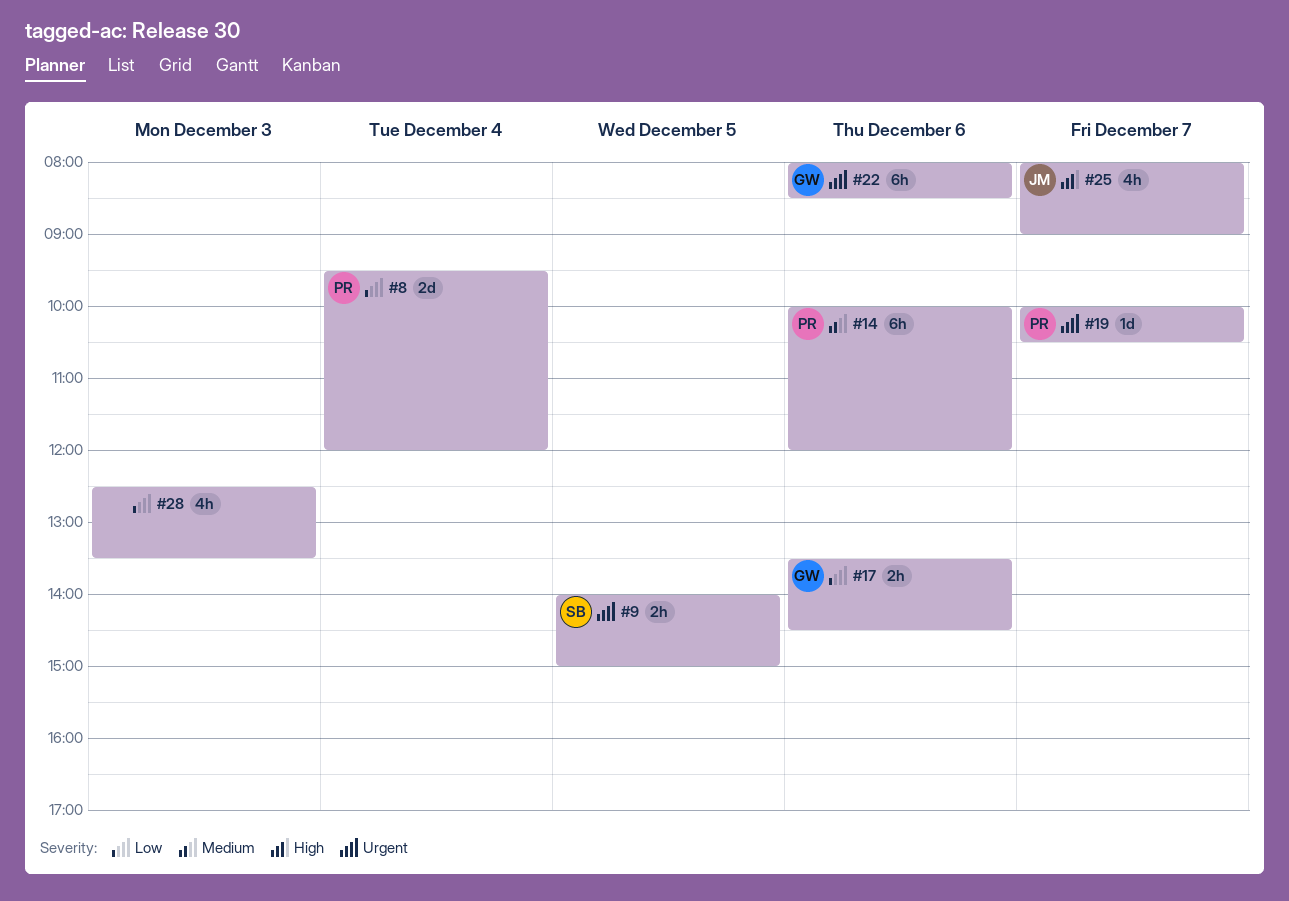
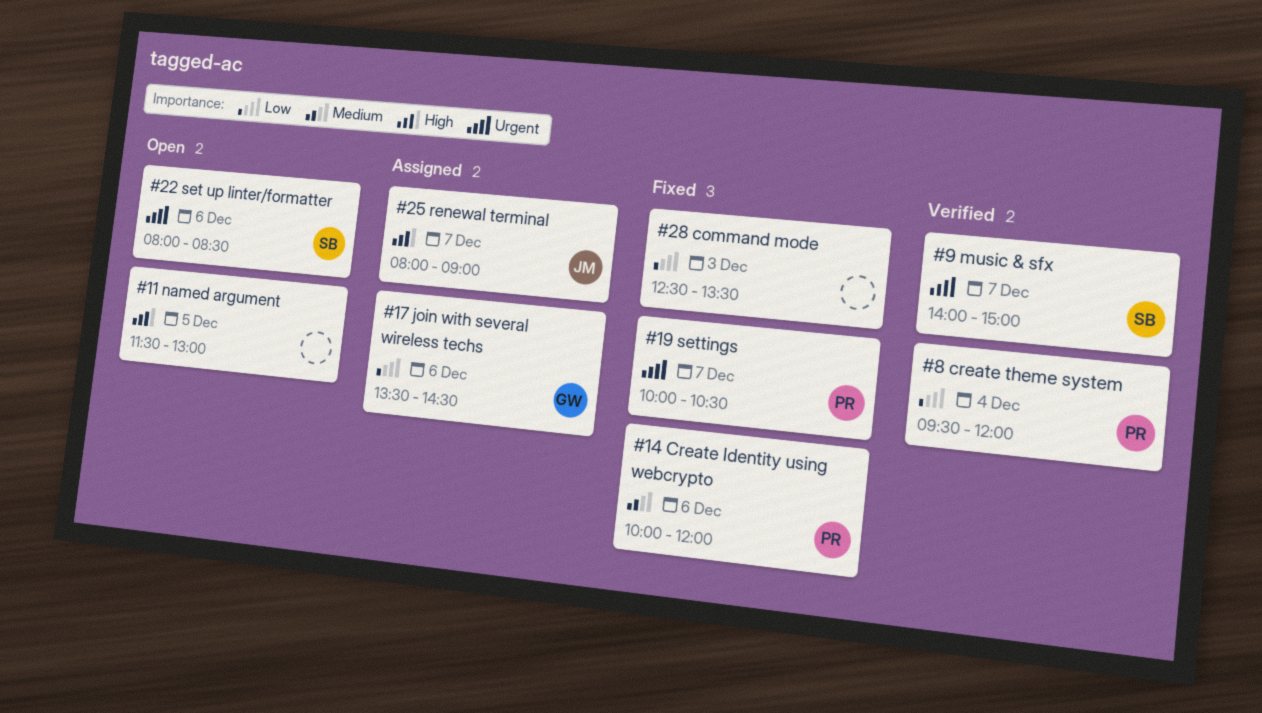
#9, day: Dec 5 -> Dec 7
#11: none -> present
#22, owner: GW -> SB

